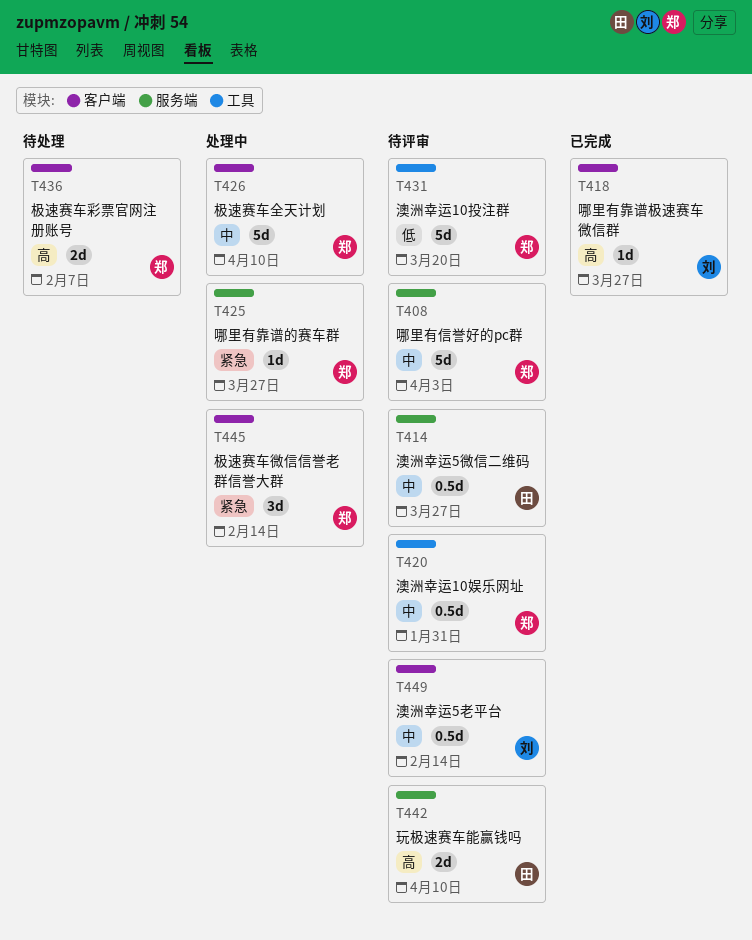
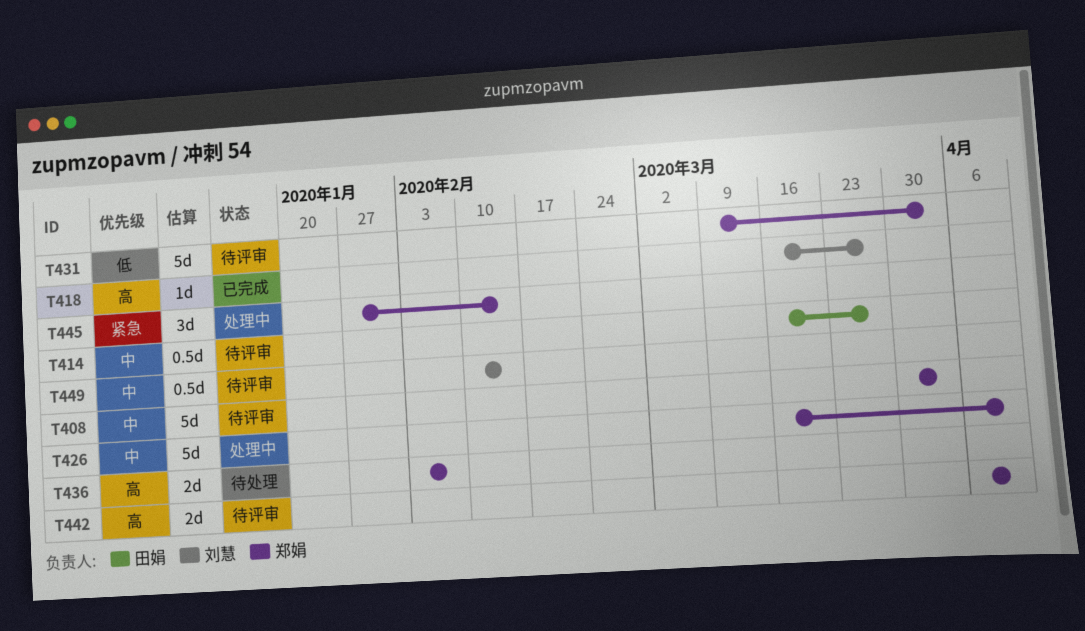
T420: present -> none
T425: present -> none
T431, due: Mar 20 -> Apr 3
T442, owner: 田娟 -> 郑娟

